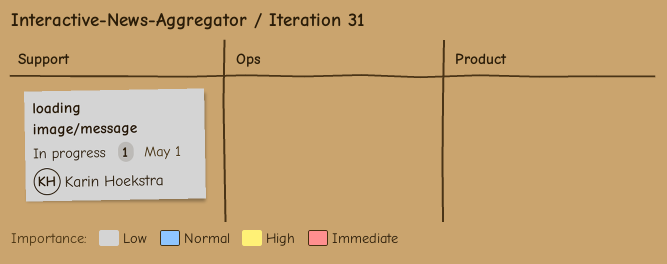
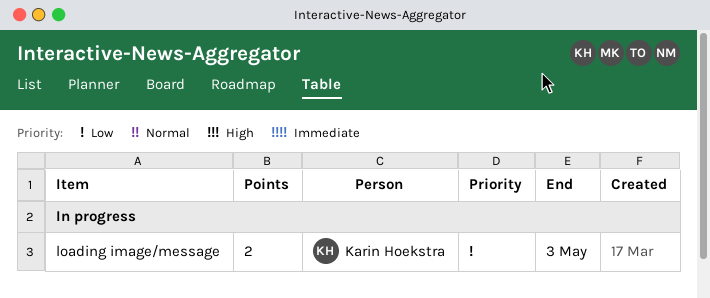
loading image/message, estimate: 1 -> 2
loading image/message, due: May 1 -> May 3

